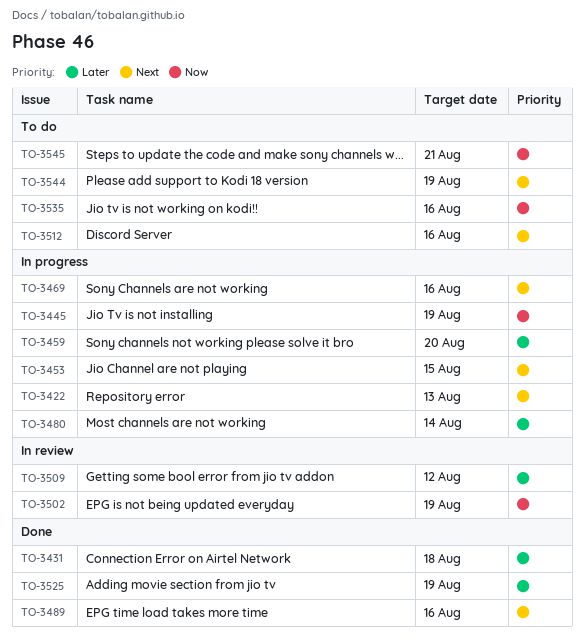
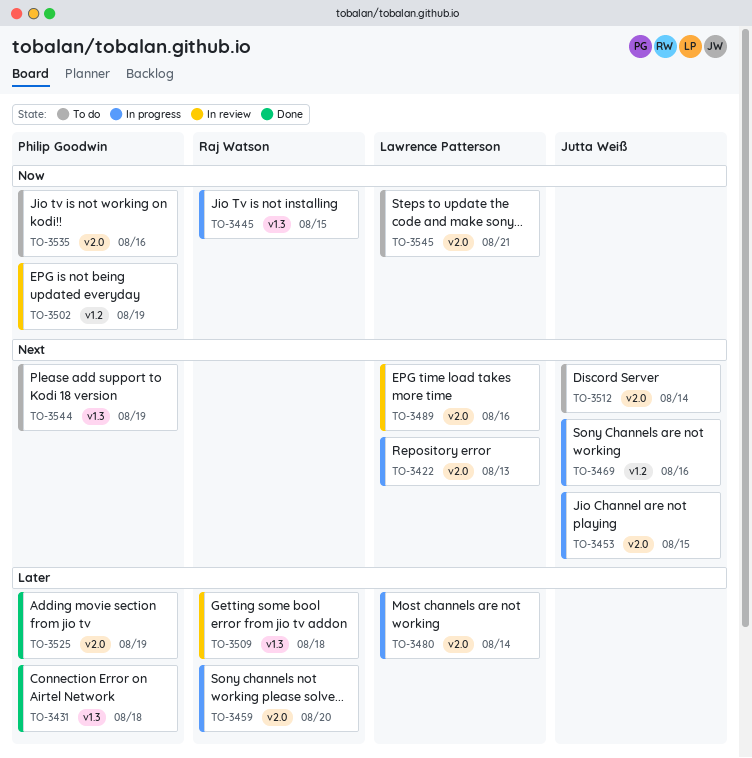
TO-3445, due: Aug 19 -> Aug 15
TO-3489, status: Done -> In review
TO-3509, due: Aug 12 -> Aug 18
TO-3512, due: Aug 16 -> Aug 14

